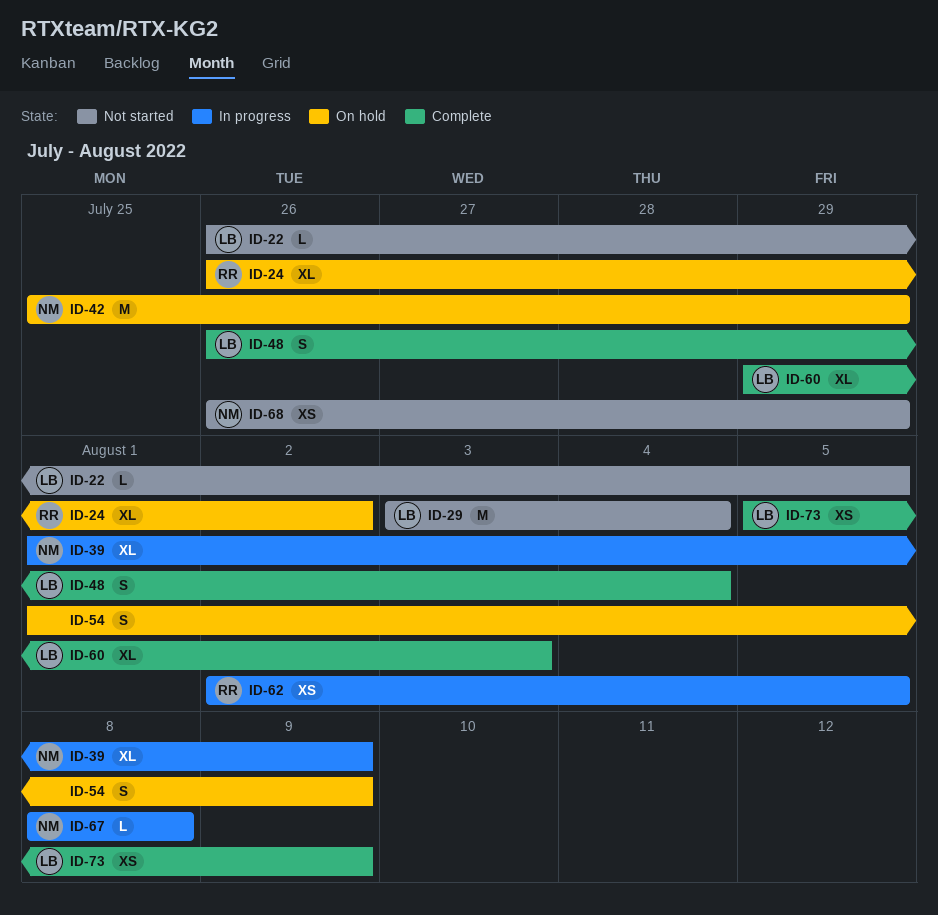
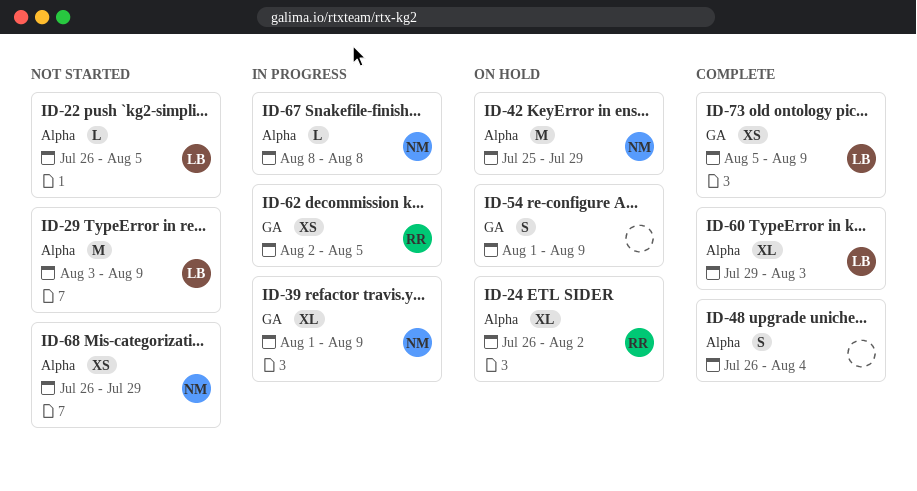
ID-29, due: Aug 4 -> Aug 9
ID-48, owner: LB -> none

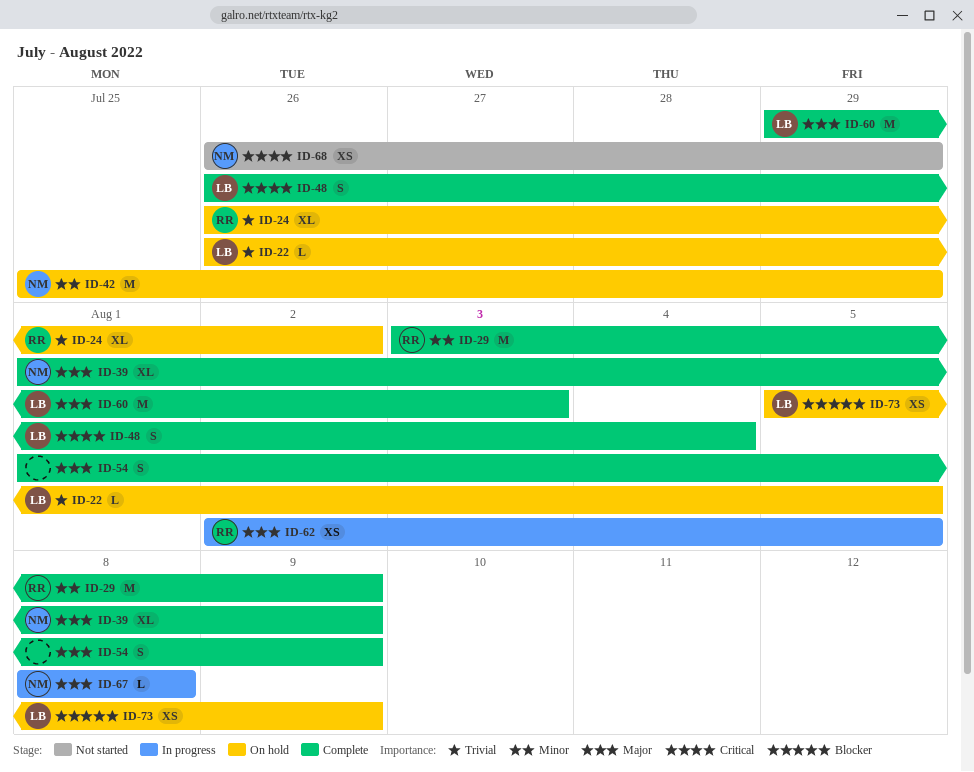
ID-22, status: Not started -> On hold
ID-29, status: Not started -> Complete
ID-29, owner: LB -> RR
ID-39, status: In progress -> Complete
ID-48, owner: none -> LB
ID-54, status: On hold -> Complete
ID-60, estimate: XL -> M
ID-73, status: Complete -> On hold

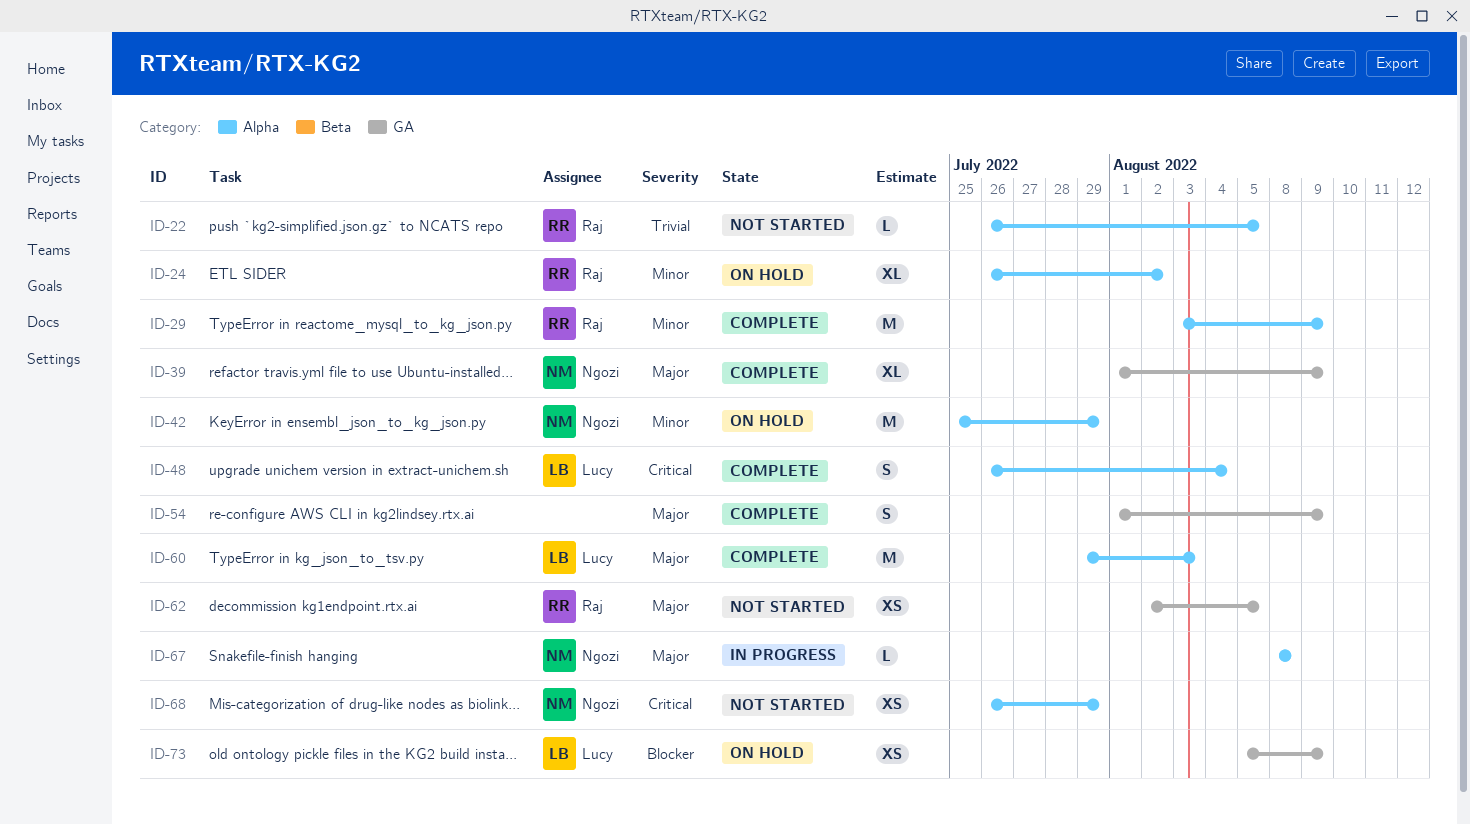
ID-22, status: On hold -> Not started
ID-22, owner: Lucy -> Raj
ID-24, priority: Trivial -> Minor
ID-62, status: In progress -> Not started

